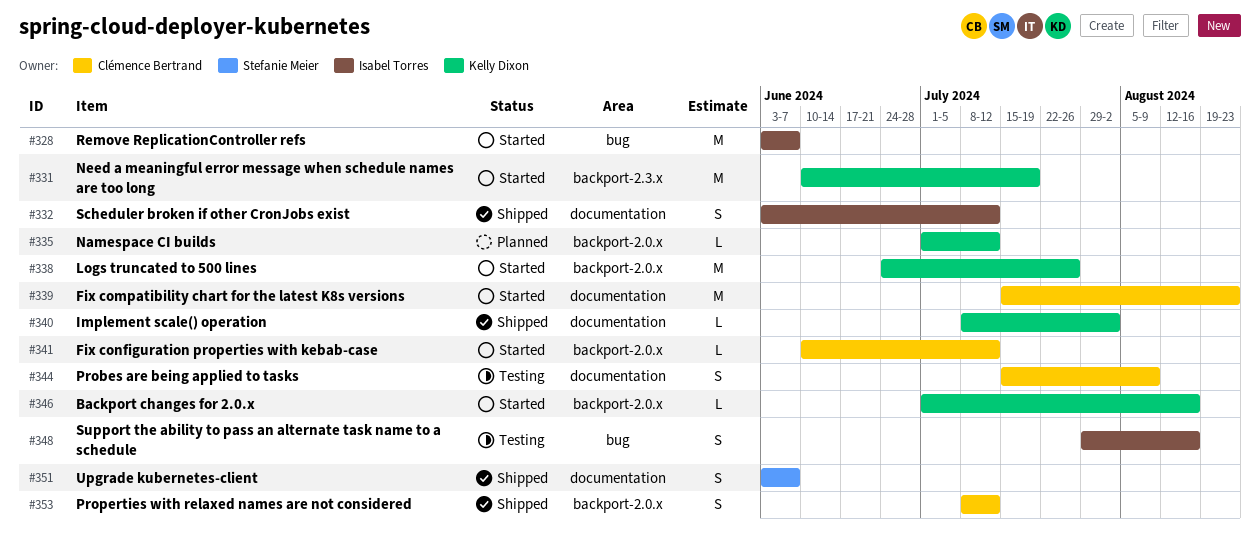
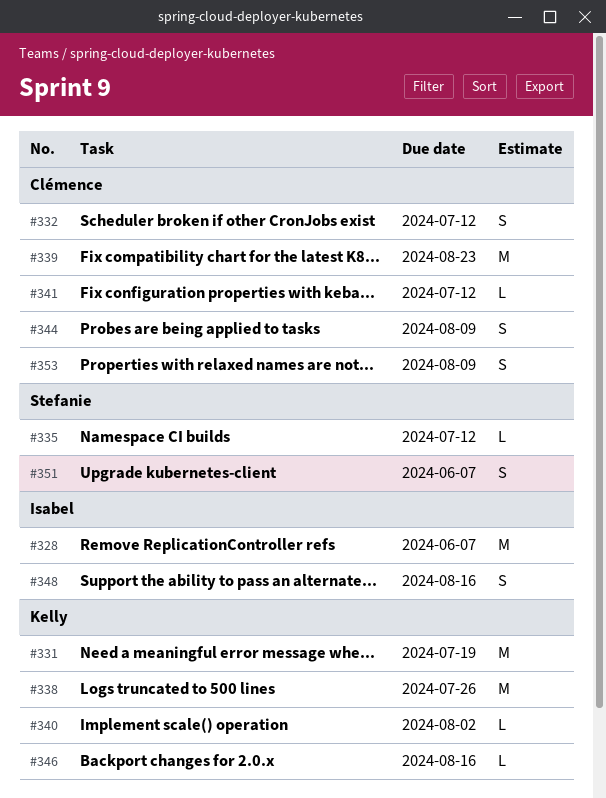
#332, owner: Isabel Torres -> Clémence Bertrand
#335, owner: Kelly Dixon -> Stefanie Meier
#353, due: Jul 12 -> Aug 9

